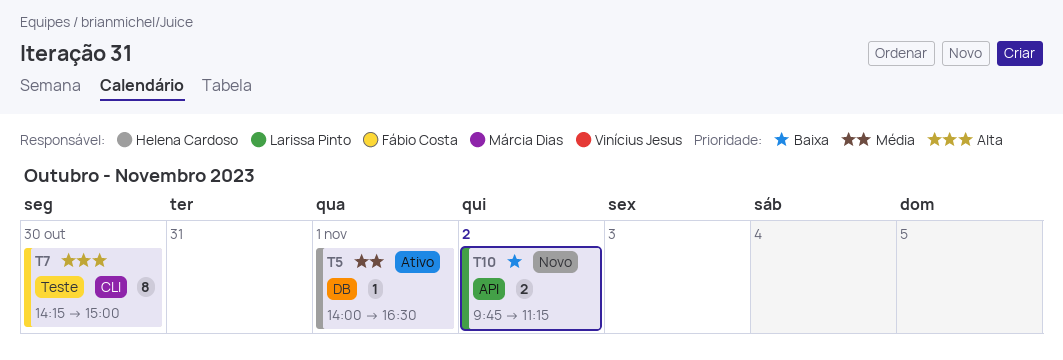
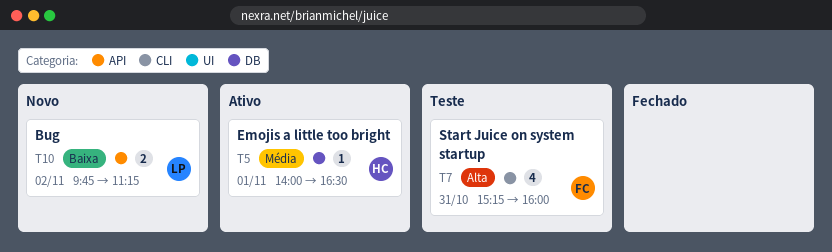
T7, estimate: 8 -> 4
T7, day: Oct 30 -> Oct 31
T7, begins: 14:15 -> 15:15
T7, ends: 15:00 -> 16:00

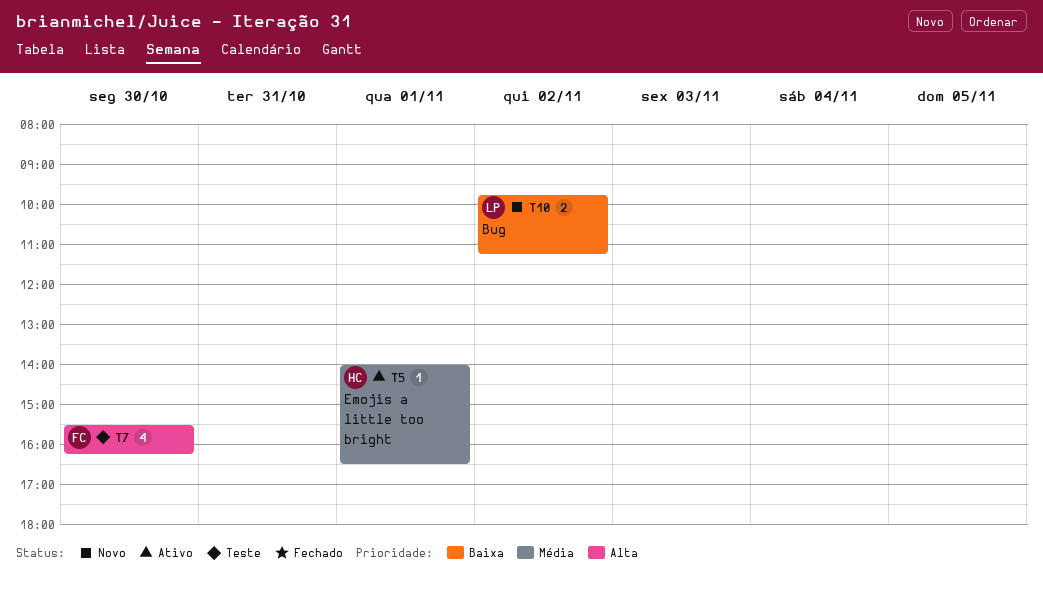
T7, day: Oct 31 -> Oct 30
T7, begins: 15:15 -> 15:30
T7, ends: 16:00 -> 16:15

